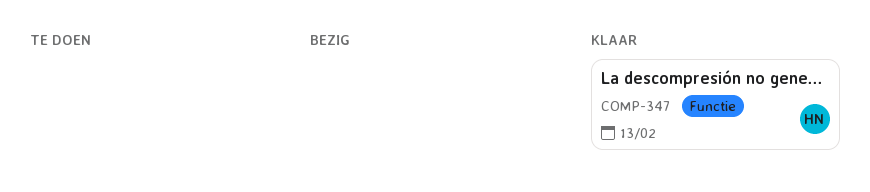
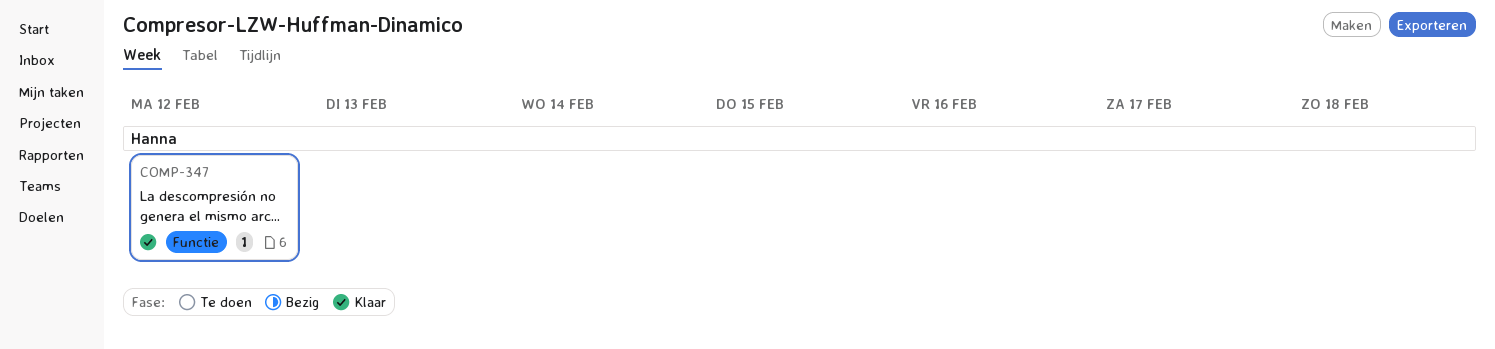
COMP-347, due: Feb 13 -> Feb 12

